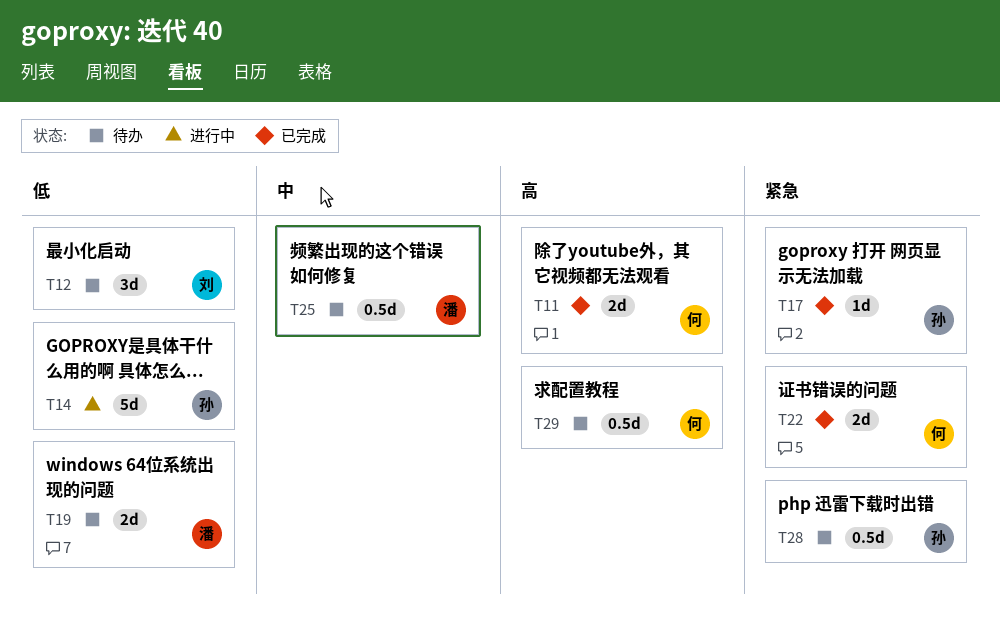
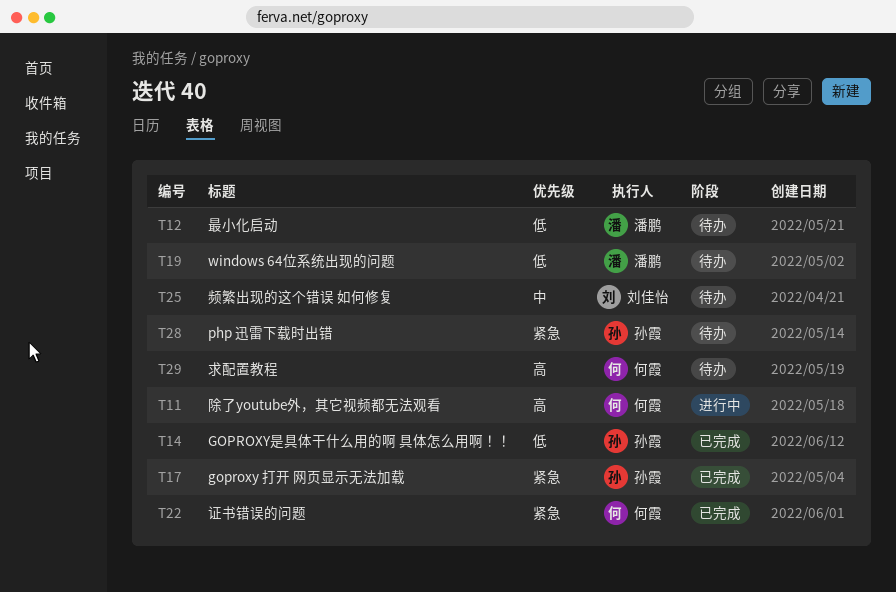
T11, status: 已完成 -> 进行中
T12, owner: 刘佳怡 -> 潘鹏
T14, status: 进行中 -> 已完成
T25, owner: 潘鹏 -> 刘佳怡

